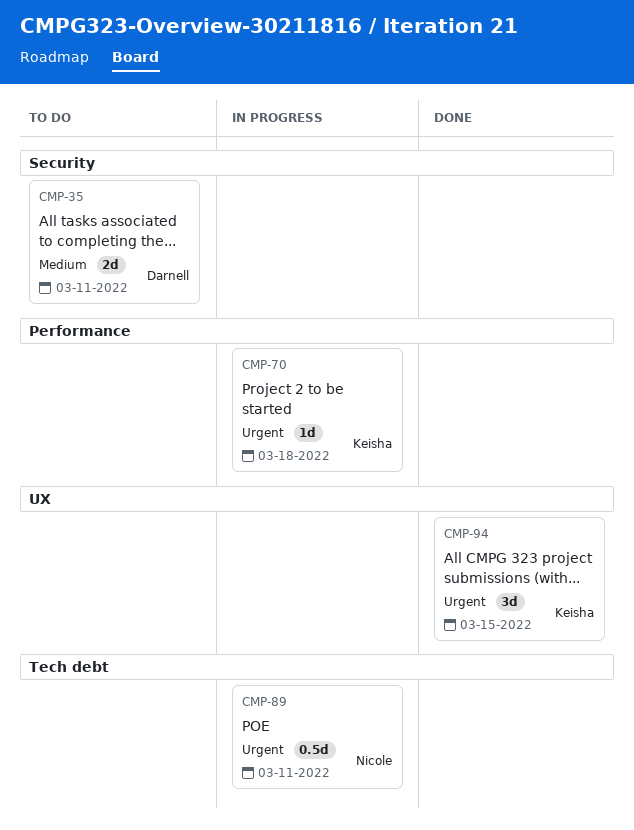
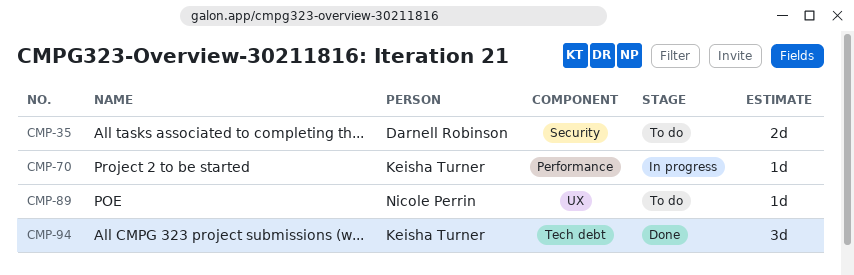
CMP-89, status: In progress -> To do
CMP-89, label: Tech debt -> UX
CMP-89, estimate: 0.5d -> 1d
CMP-94, label: UX -> Tech debt

